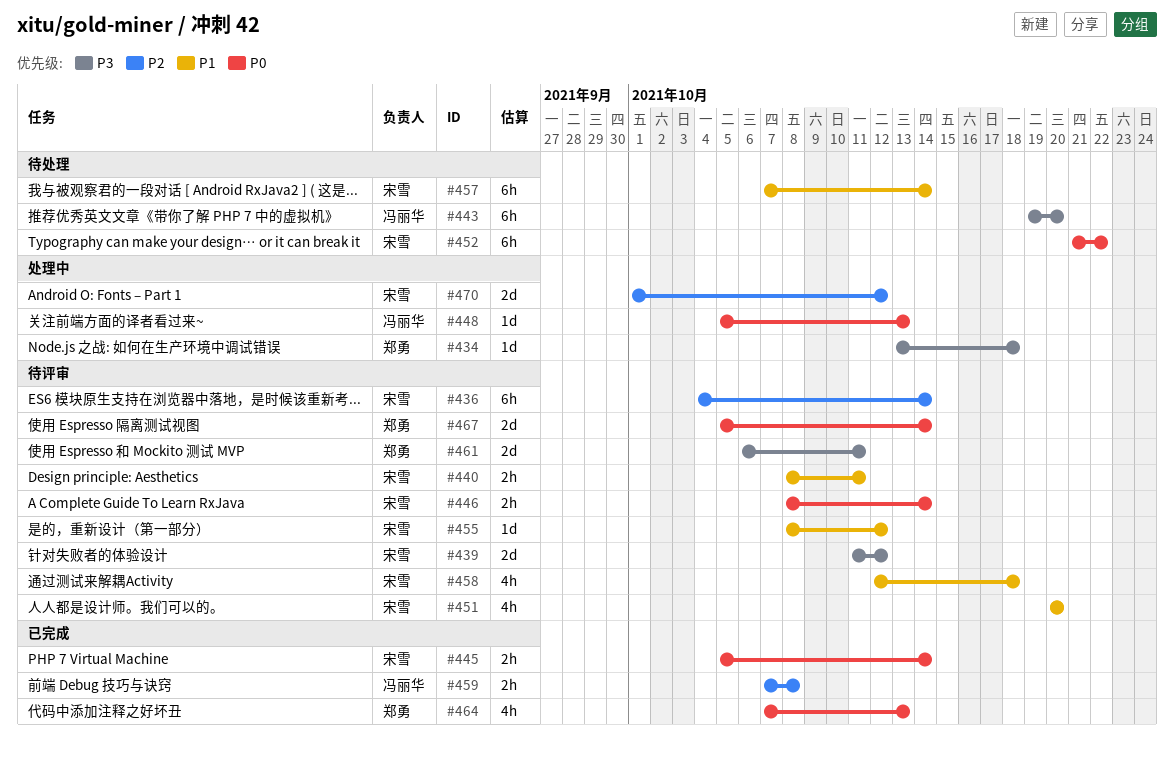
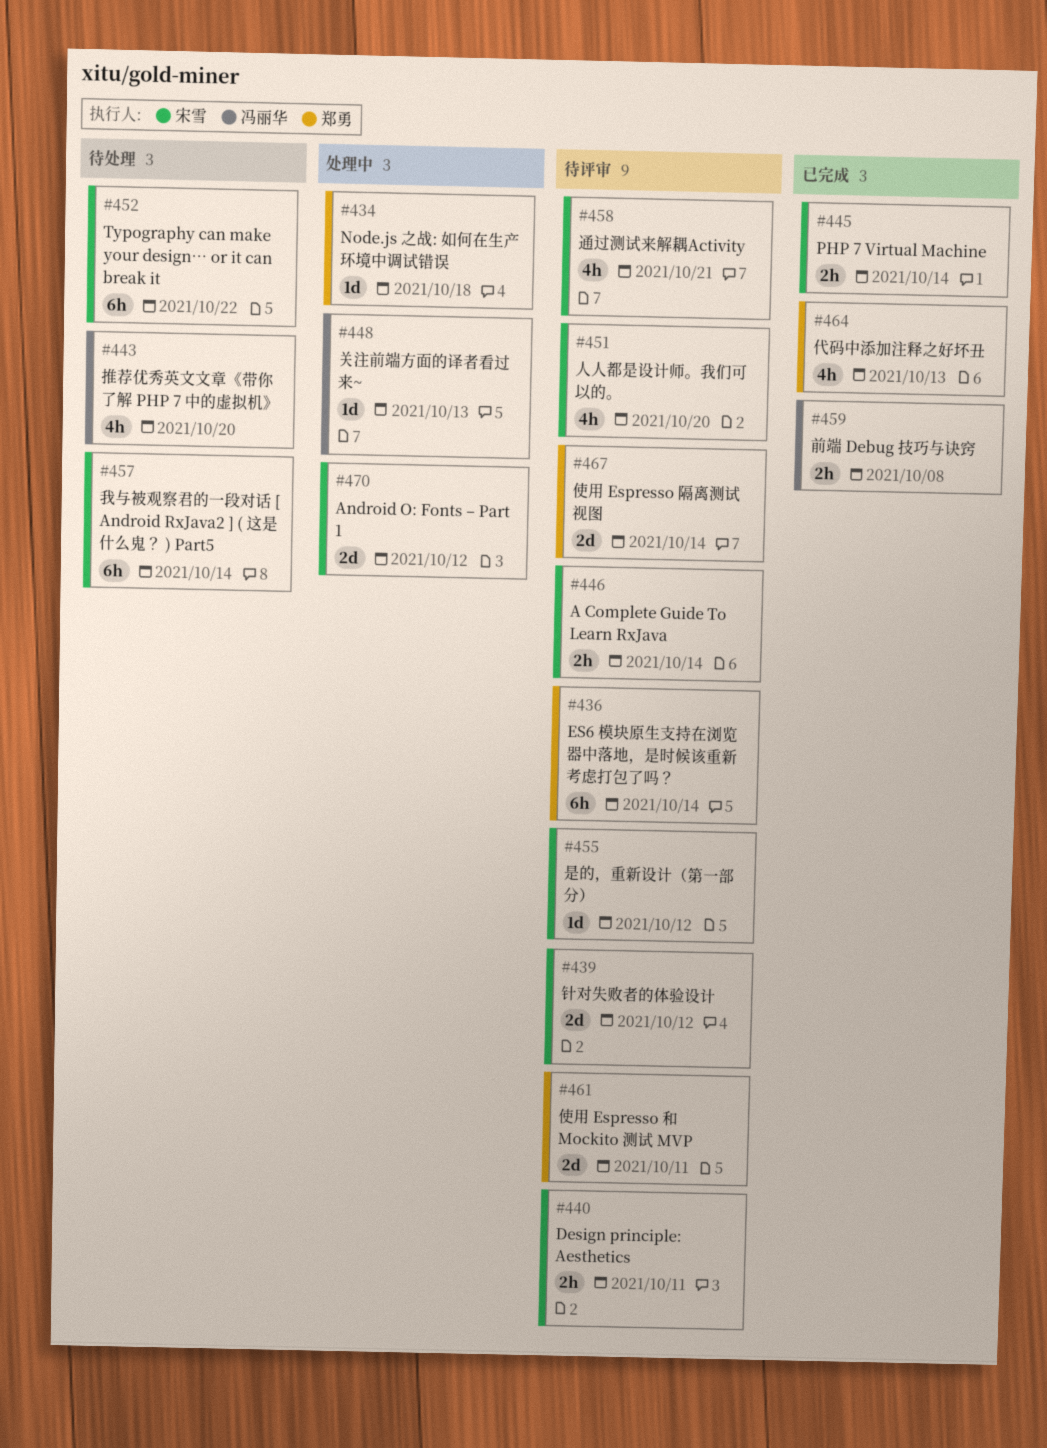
#436, owner: 宋雪 -> 郑勇
#443, estimate: 6h -> 4h
#458, due: Oct 18 -> Oct 21

